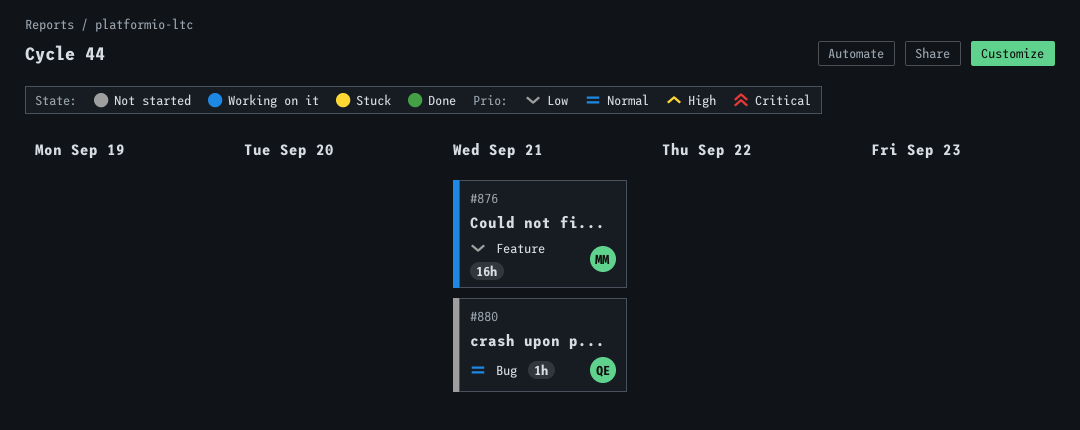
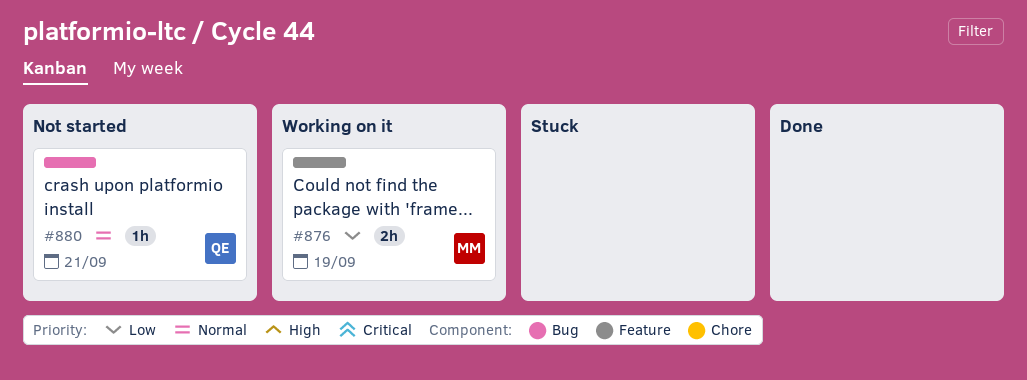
#876, estimate: 16h -> 2h
#876, due: Sep 21 -> Sep 19

